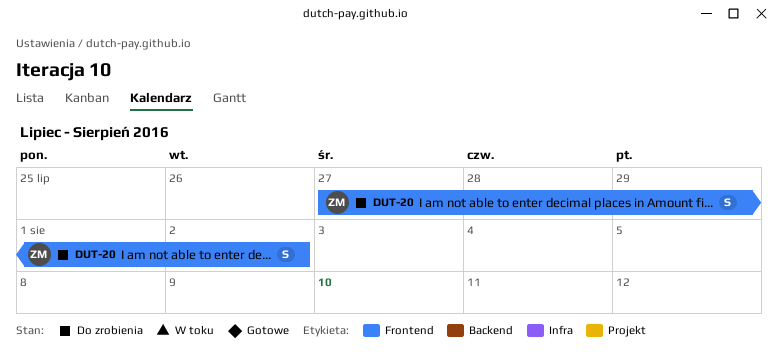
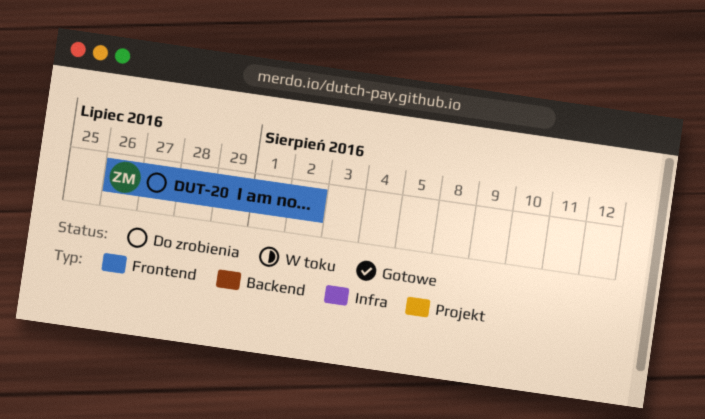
DUT-20, start: Jul 27 -> Jul 26

